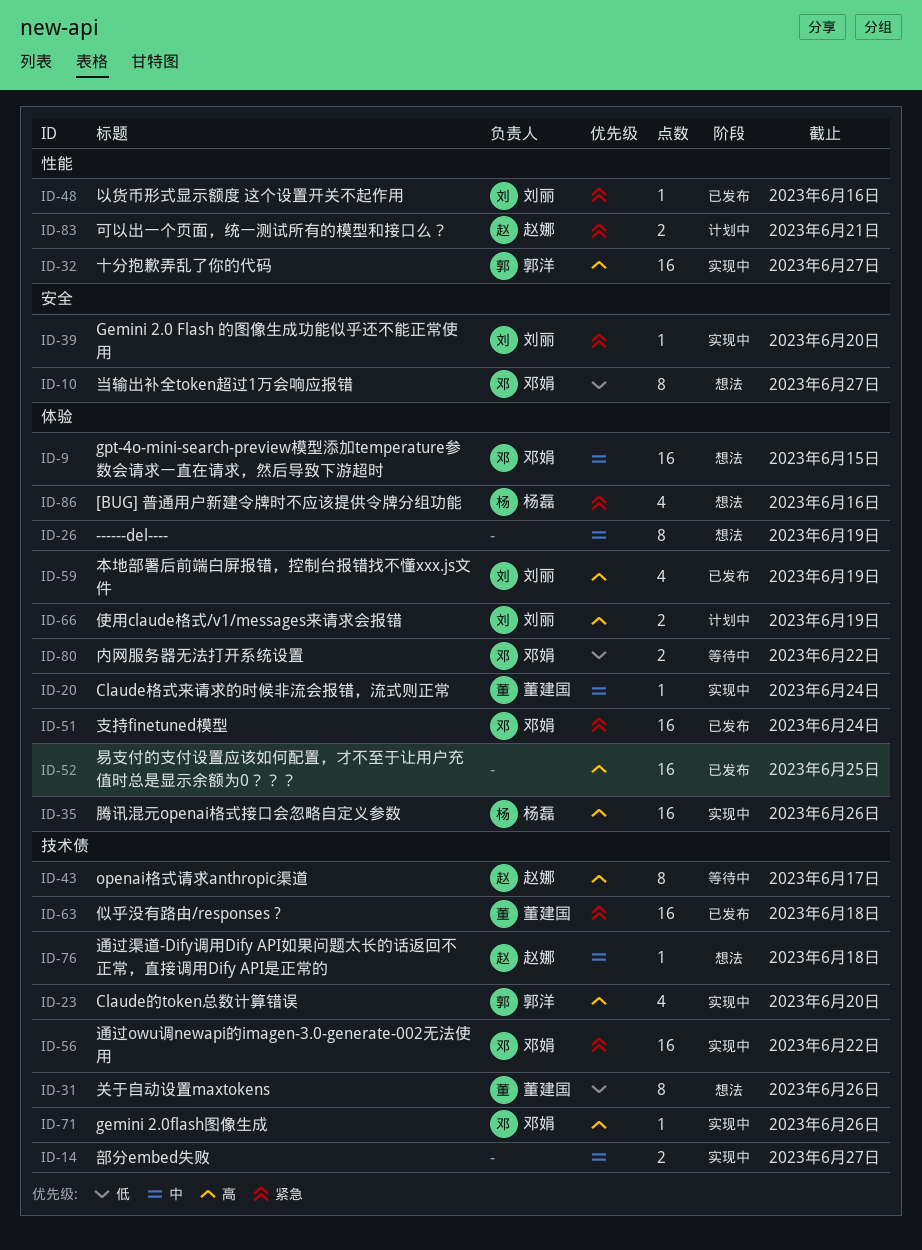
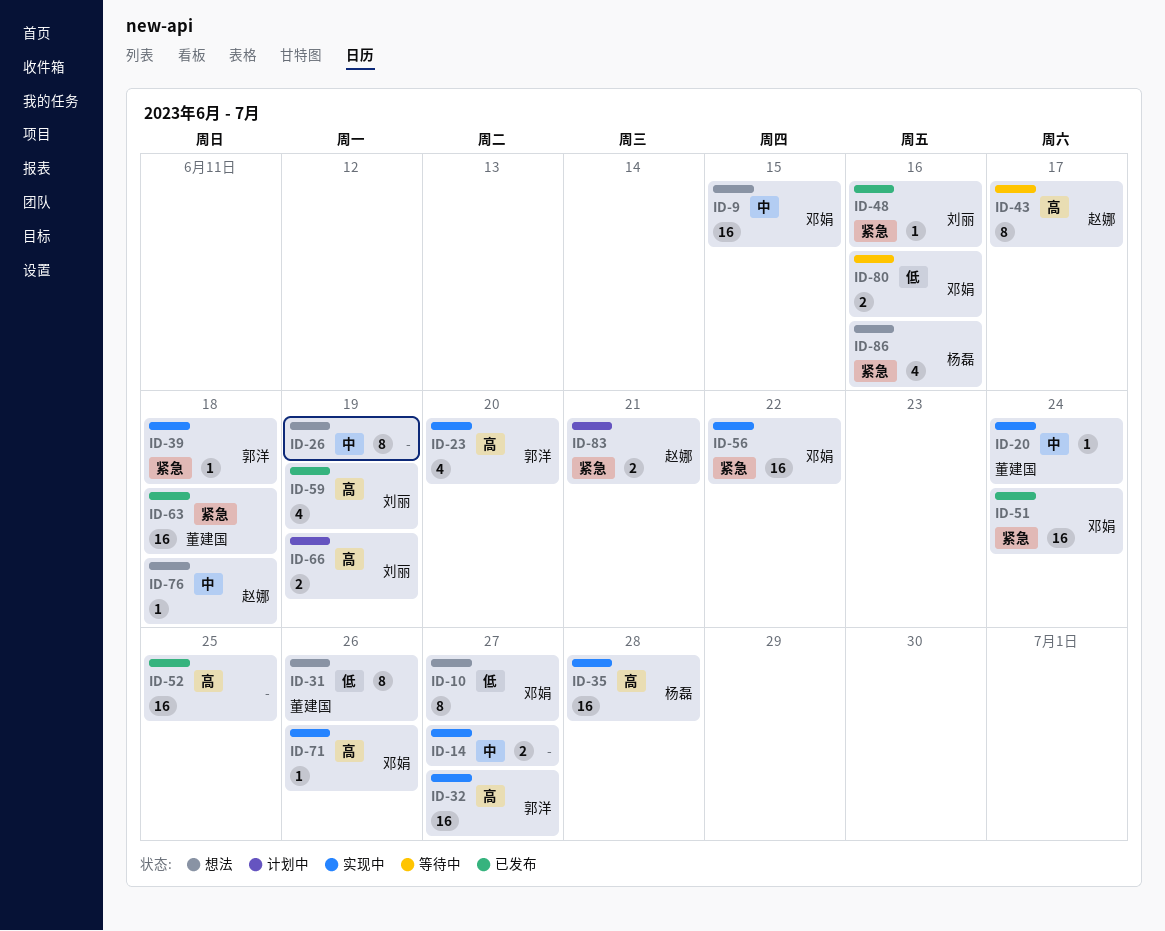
ID-35, due: Jun 26 -> Jun 28
ID-39, owner: 刘丽 -> 郭洋
ID-39, due: Jun 20 -> Jun 18
ID-80, due: Jun 22 -> Jun 16

